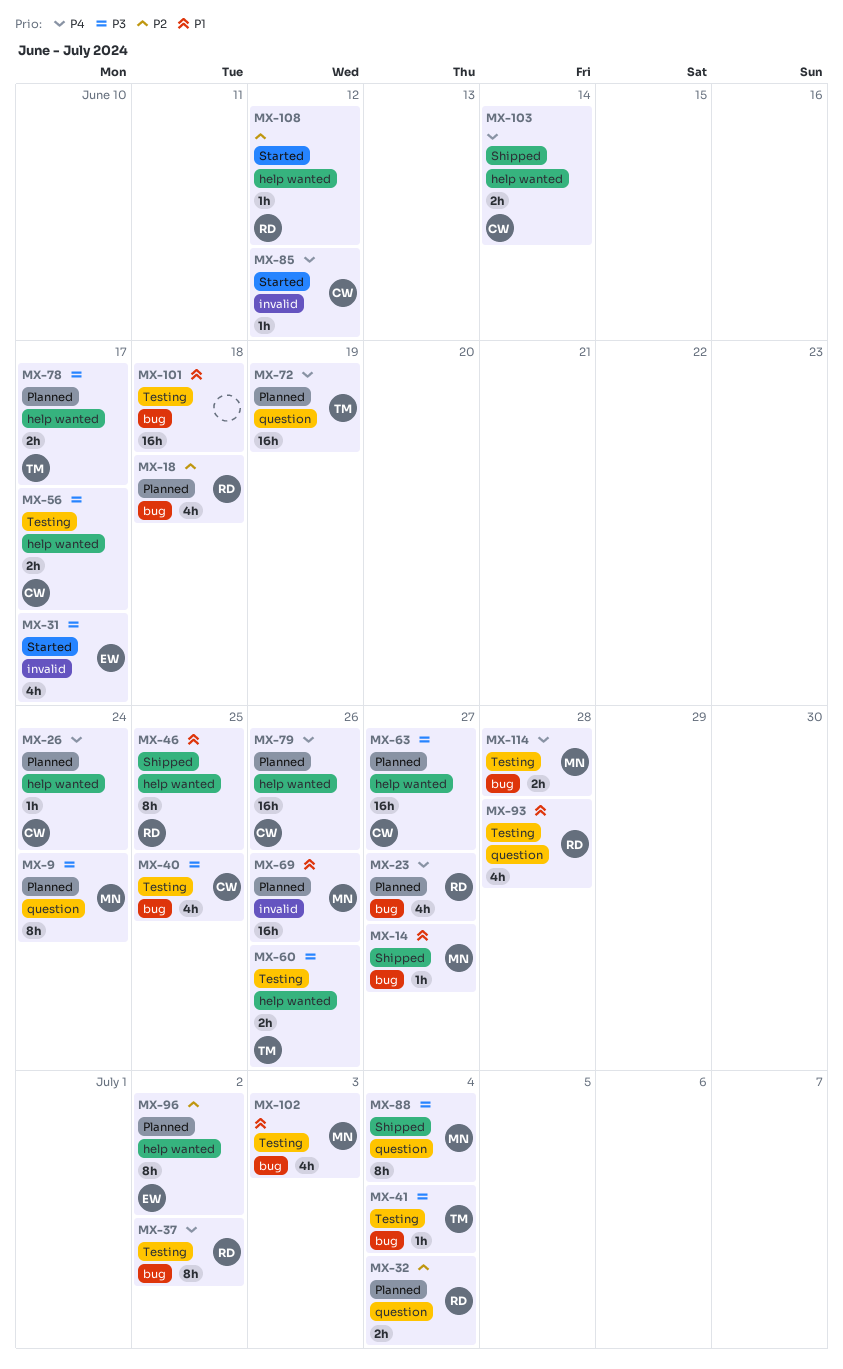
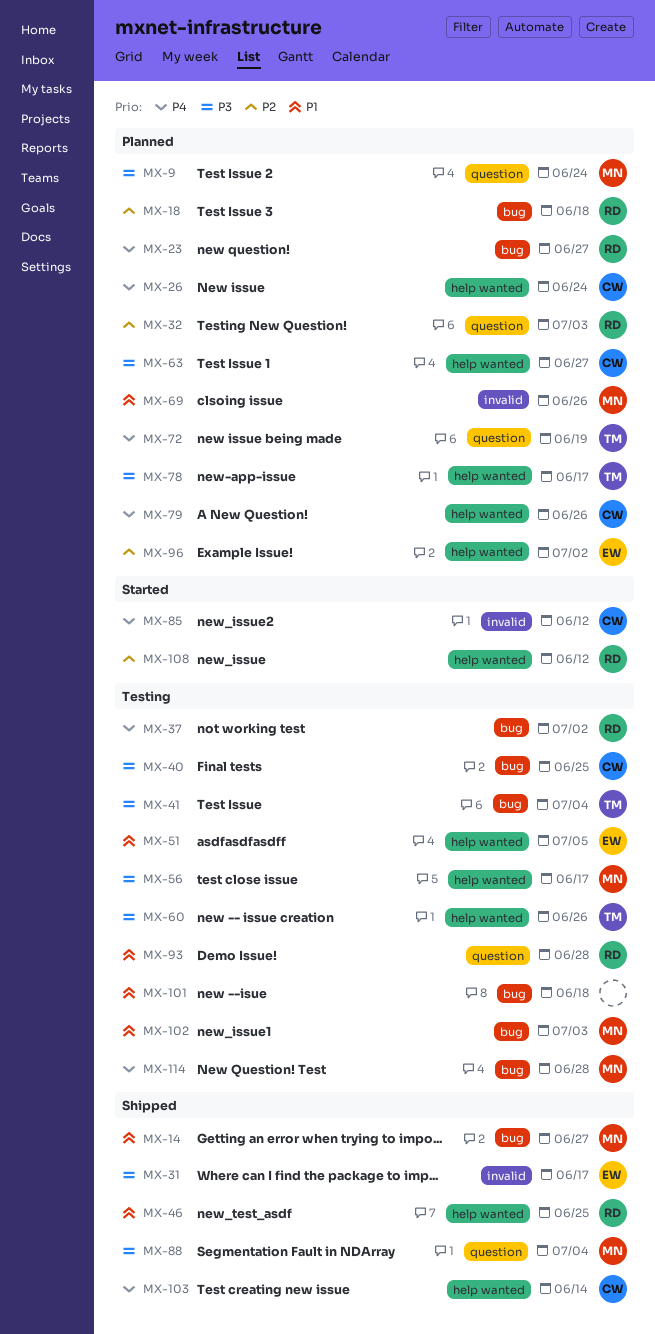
MX-31, status: Started -> Shipped
MX-32, due: Jul 4 -> Jul 3
MX-51: none -> present
MX-56, owner: CW -> MN

